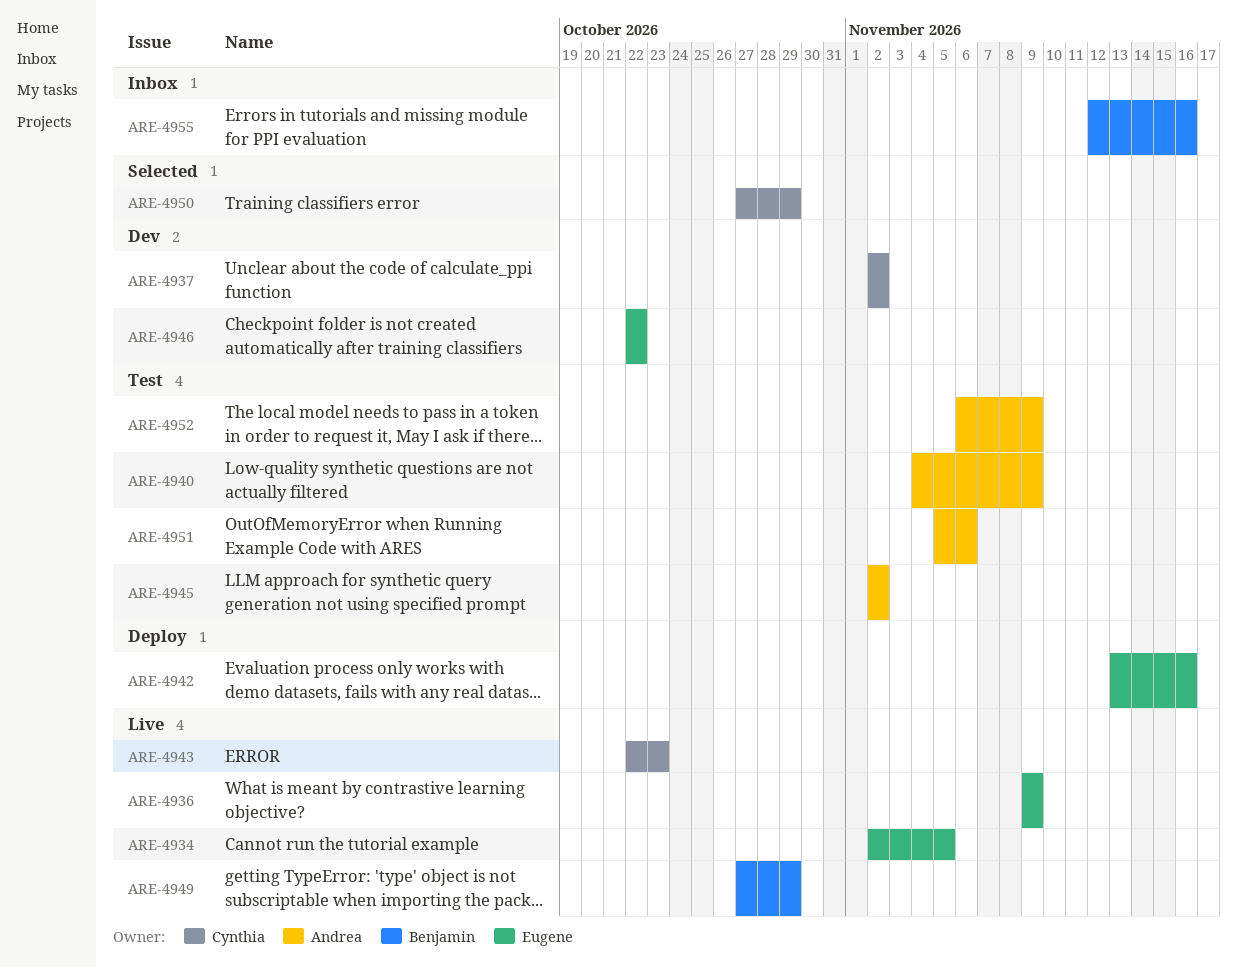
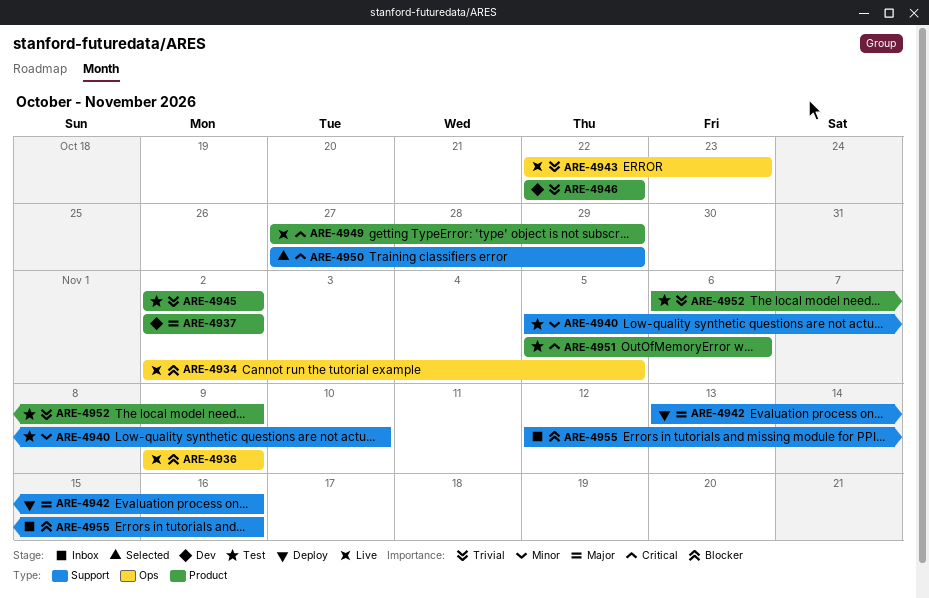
ARE-4940, start: Nov 4 -> Nov 5
ARE-4940, due: Nov 9 -> Nov 10

